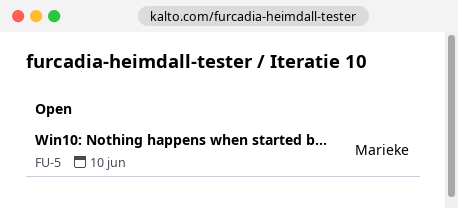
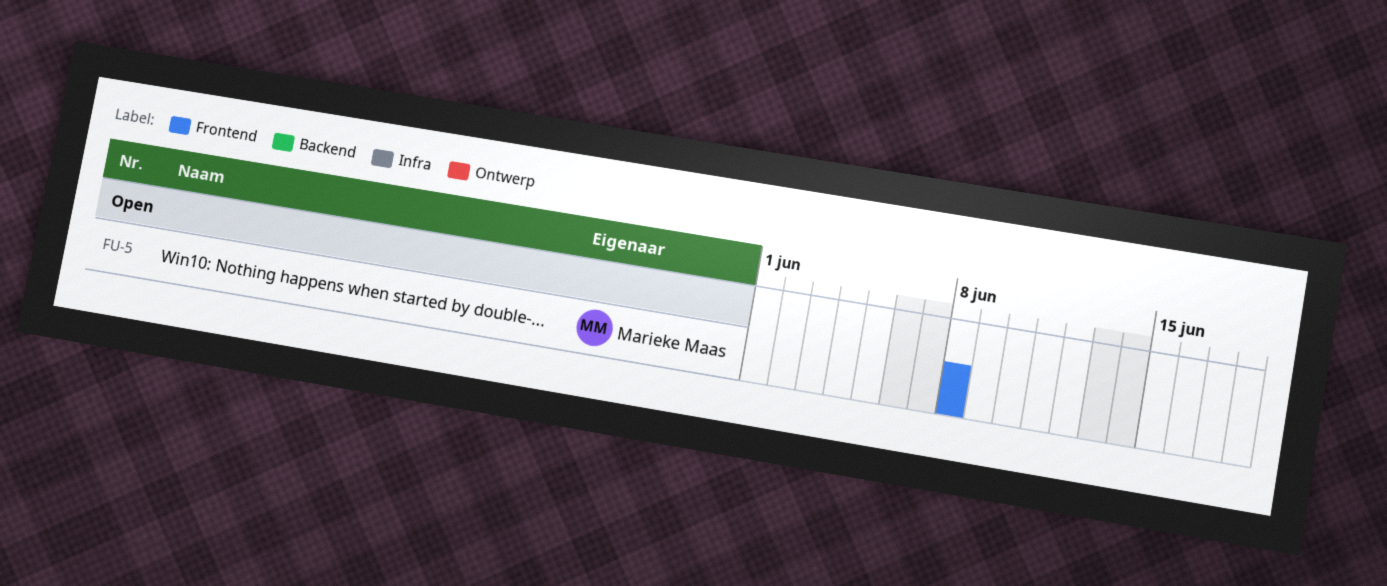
FU-5, due: Jun 10 -> Jun 8

